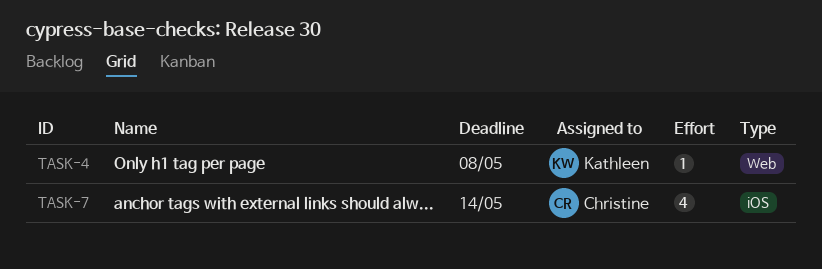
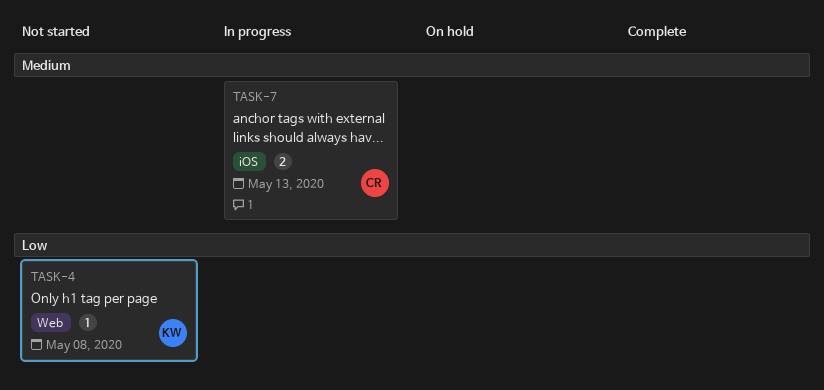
TASK-7, estimate: 4 -> 2
TASK-7, due: May 14 -> May 13

